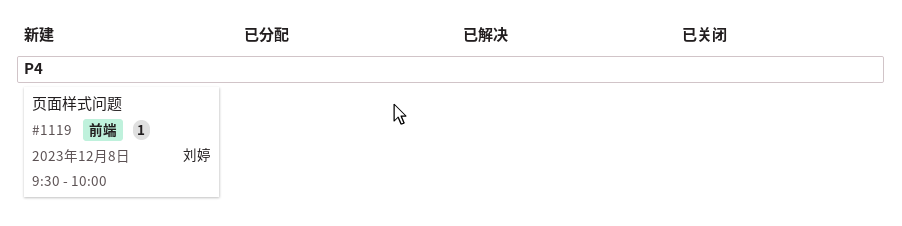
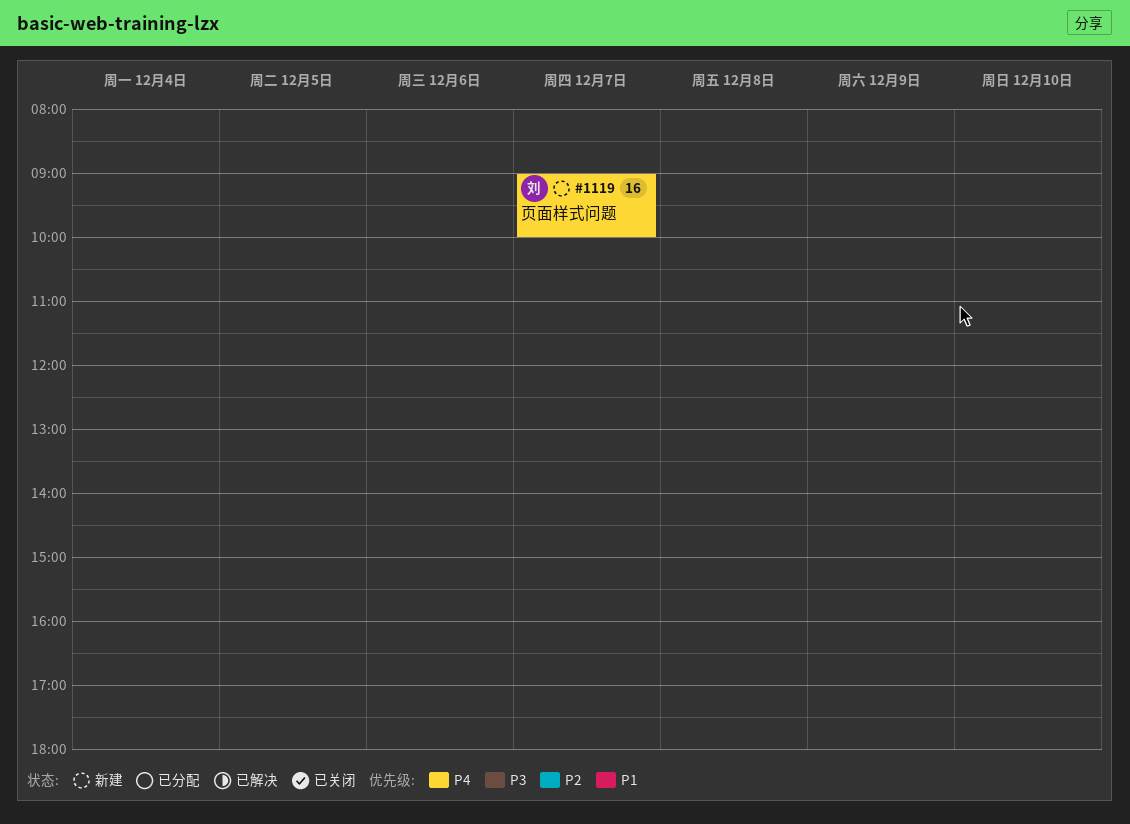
#1119, estimate: 1 -> 16
#1119, day: Dec 8 -> Dec 7
#1119, begins: 09:30 -> 09:00

